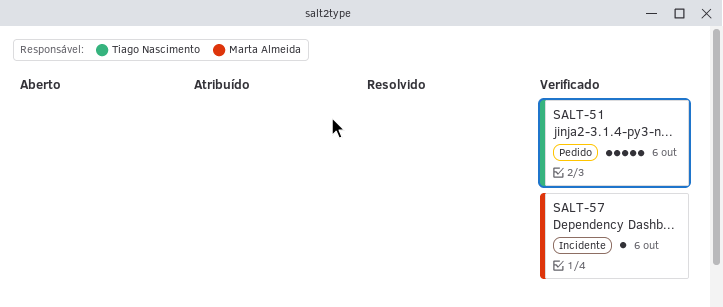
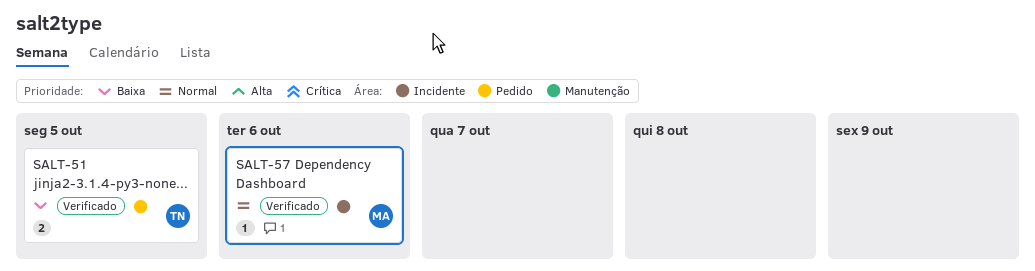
SALT-51, estimate: 5 -> 2
SALT-51, due: Oct 6 -> Oct 5

